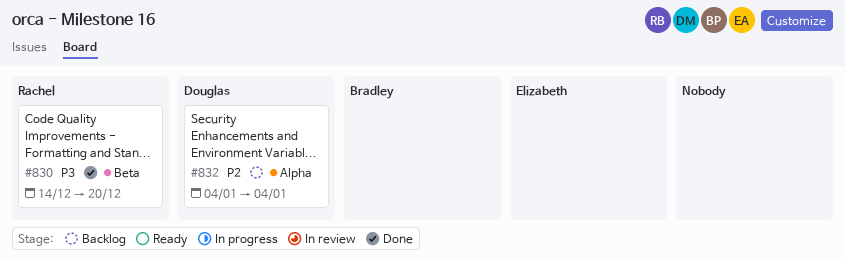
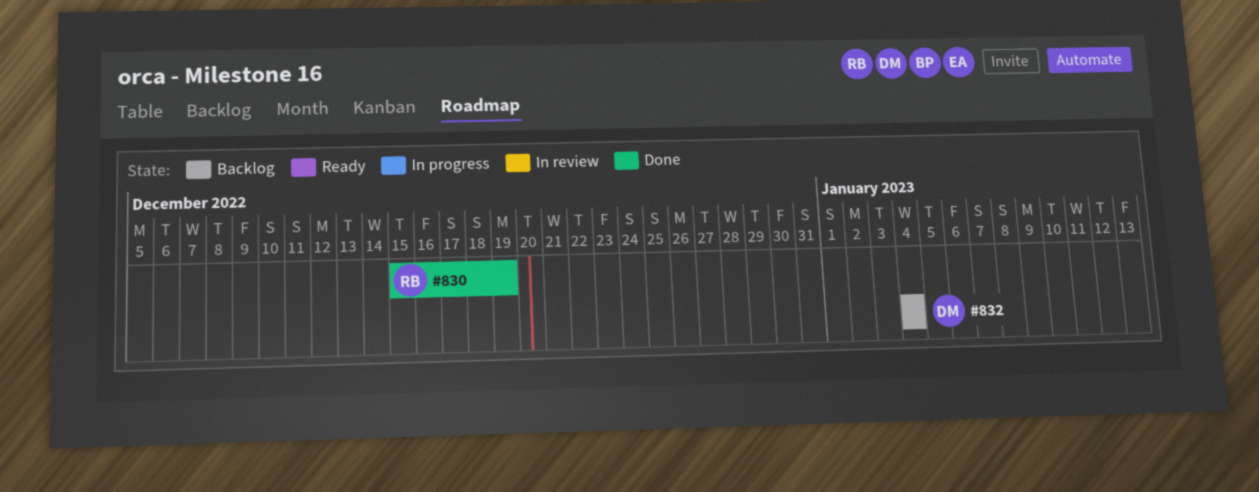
#830, start: Dec 14 -> Dec 15
#830, due: Dec 20 -> Dec 19

